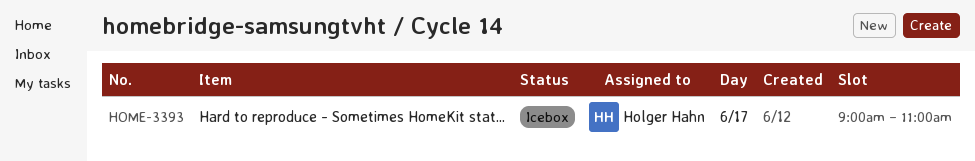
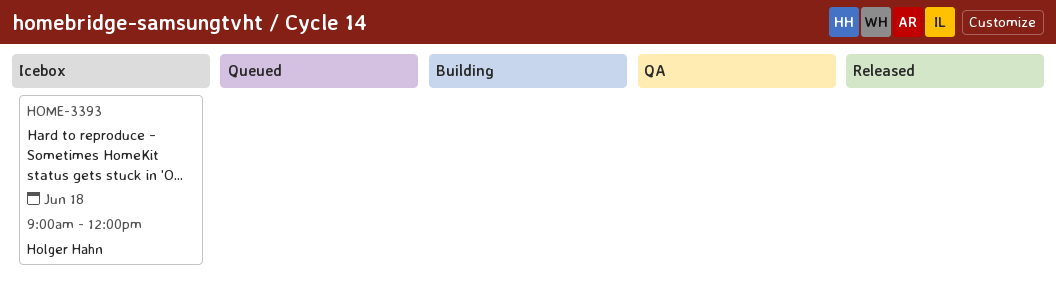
HOME-3393, day: Jun 17 -> Jun 18
HOME-3393, ends: 11:00 -> 12:00

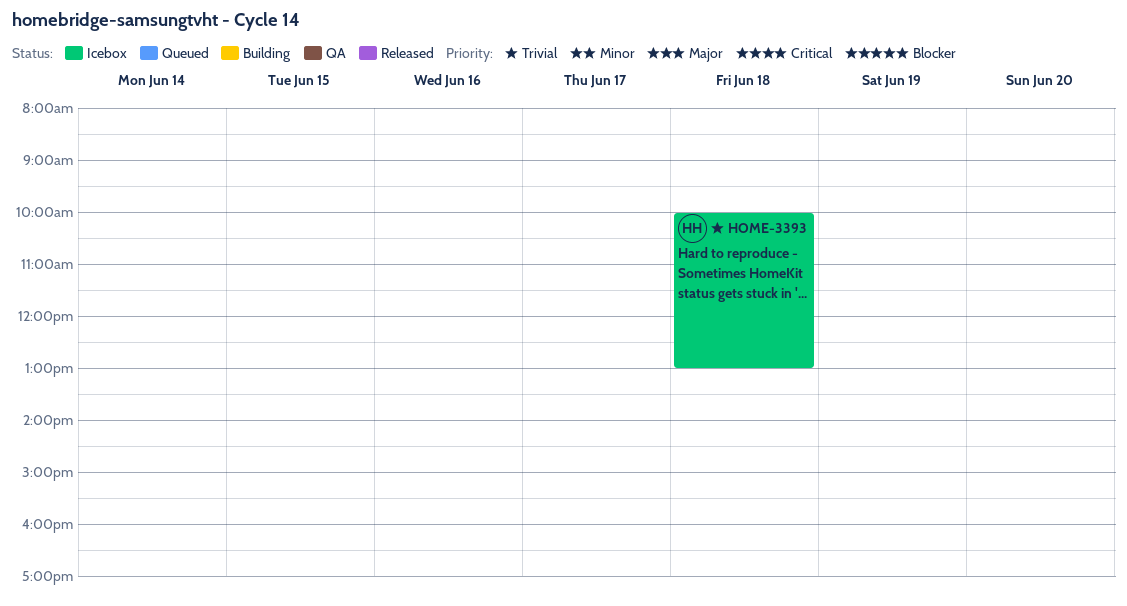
HOME-3393, begins: 09:00 -> 10:00
HOME-3393, ends: 12:00 -> 13:00

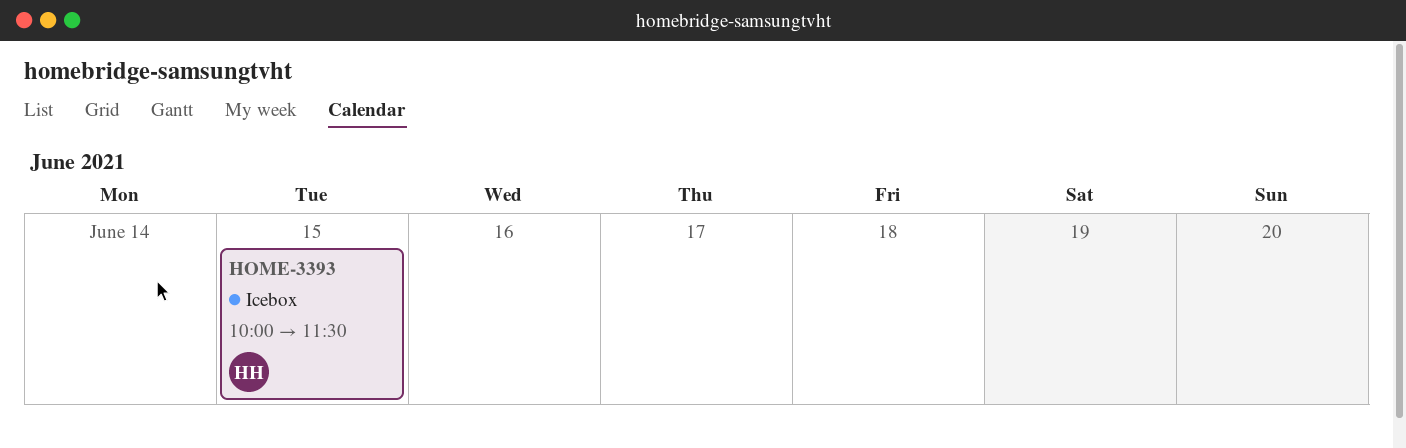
HOME-3393, day: Jun 18 -> Jun 15
HOME-3393, ends: 13:00 -> 11:30

